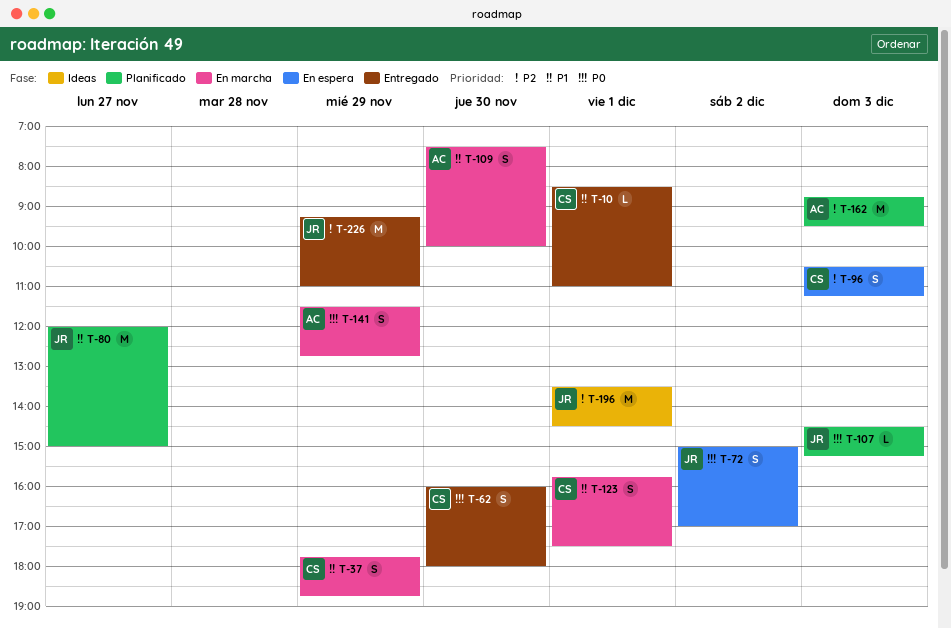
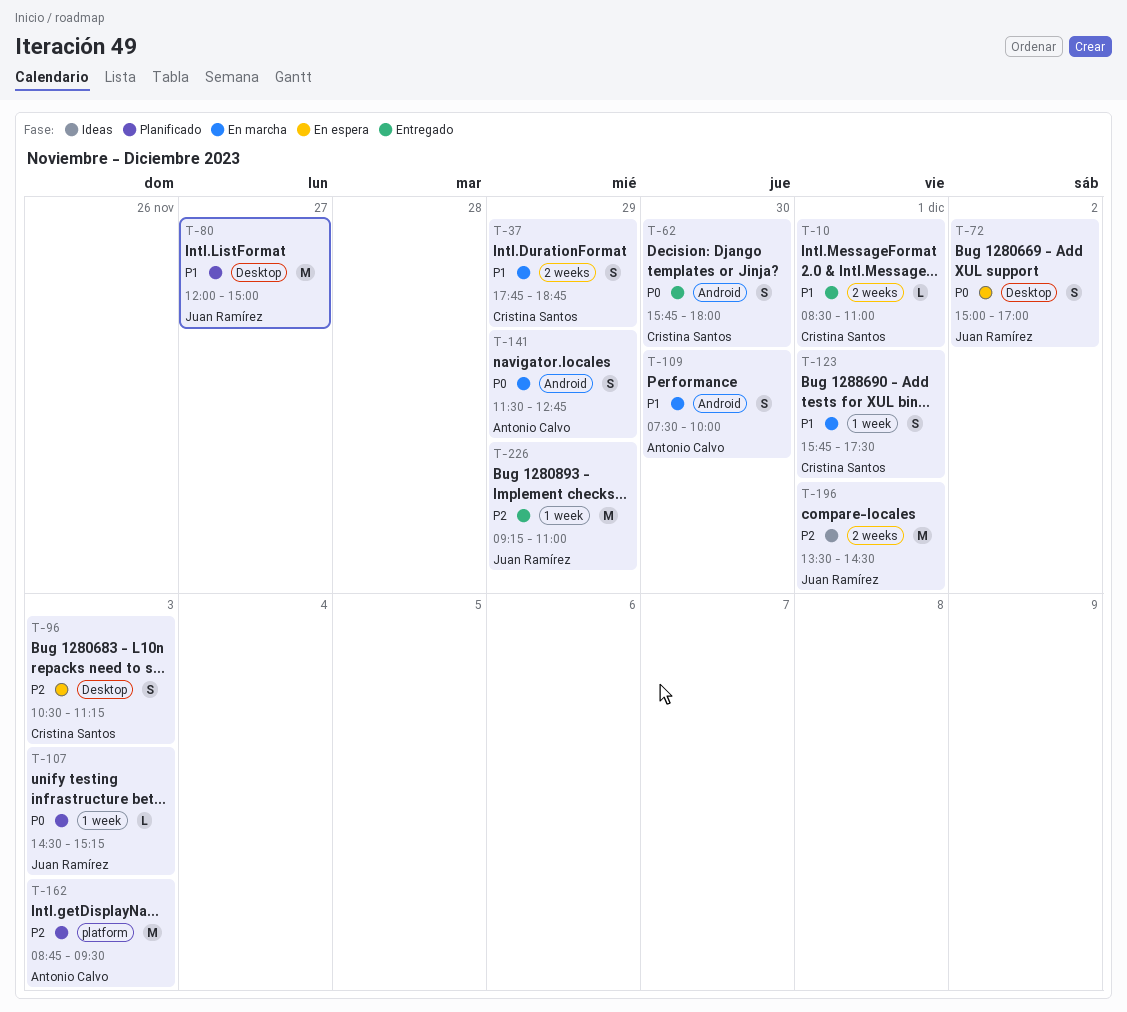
T-62, begins: 16:00 -> 15:45

